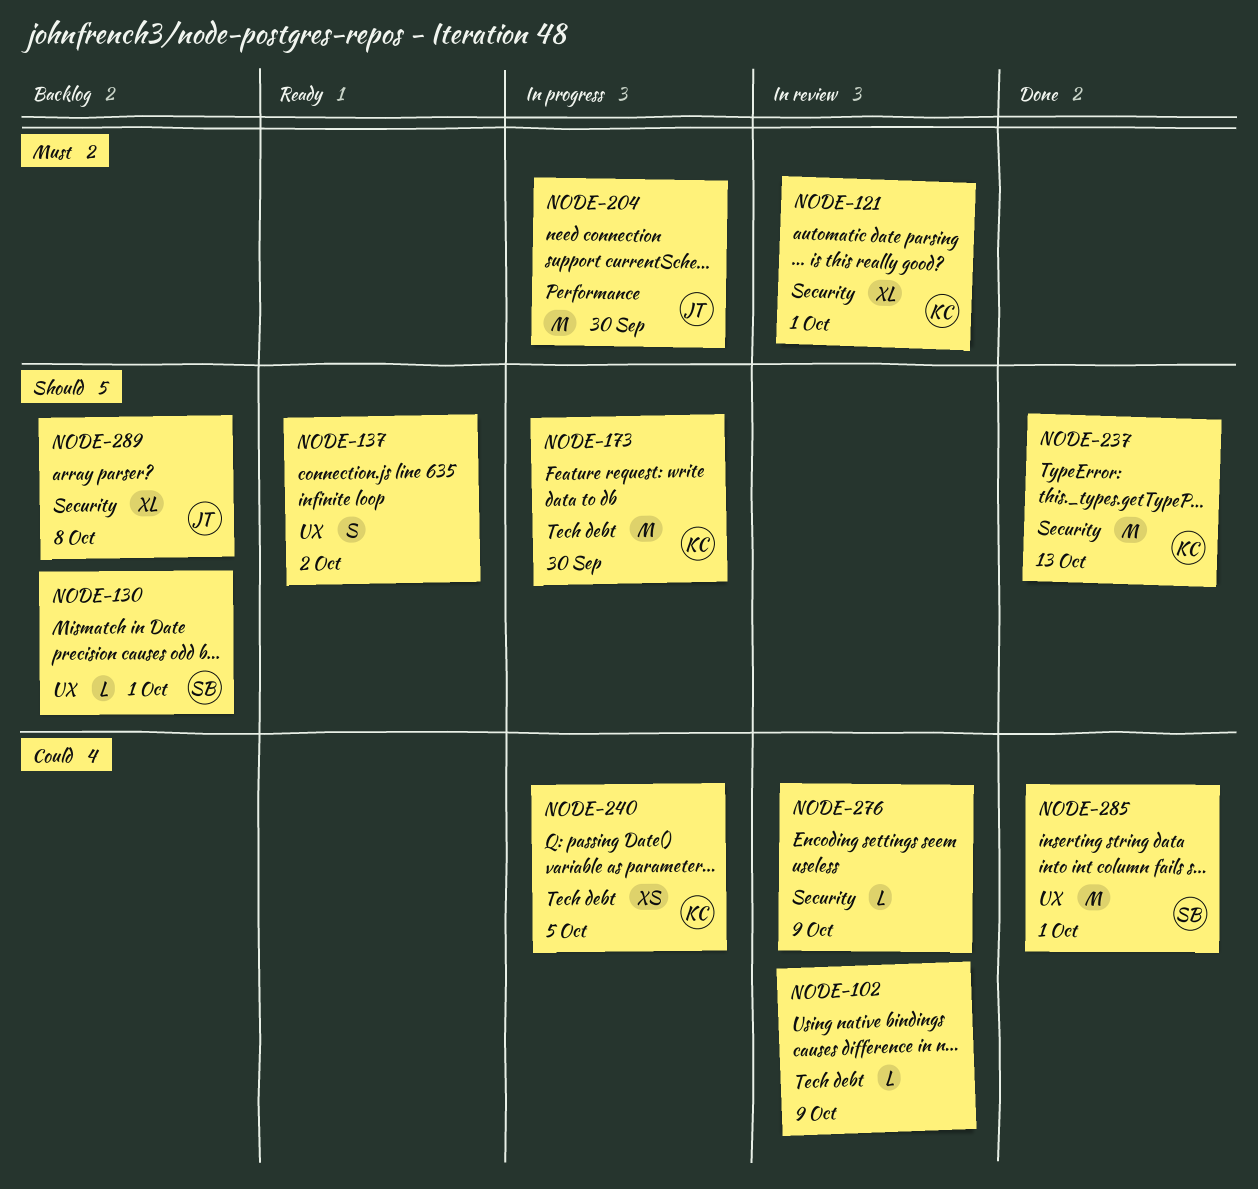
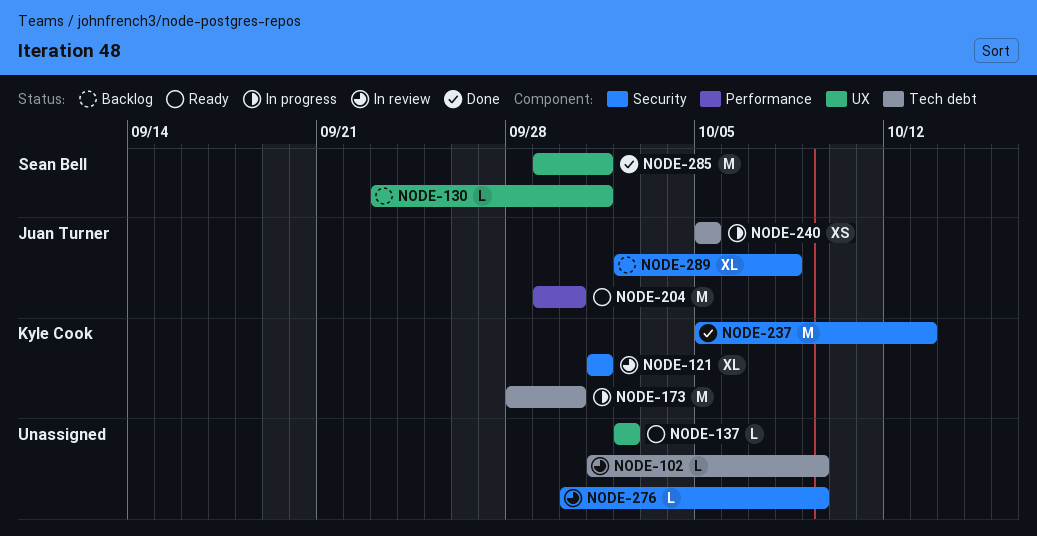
NODE-137, estimate: S -> L
NODE-204, status: In progress -> Ready
NODE-240, owner: Kyle Cook -> Juan Turner

